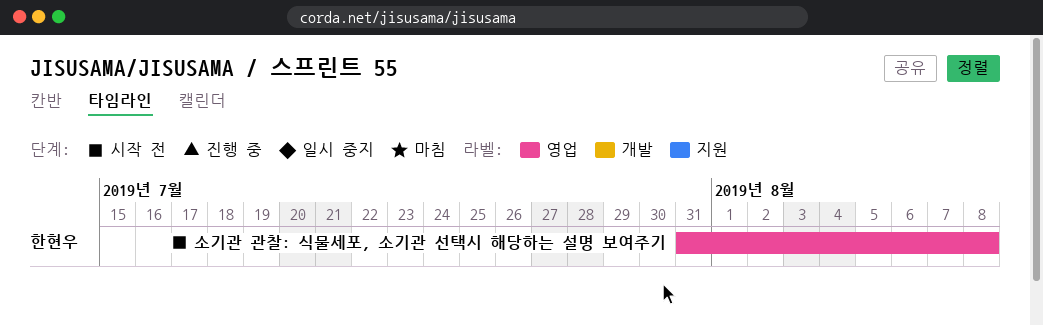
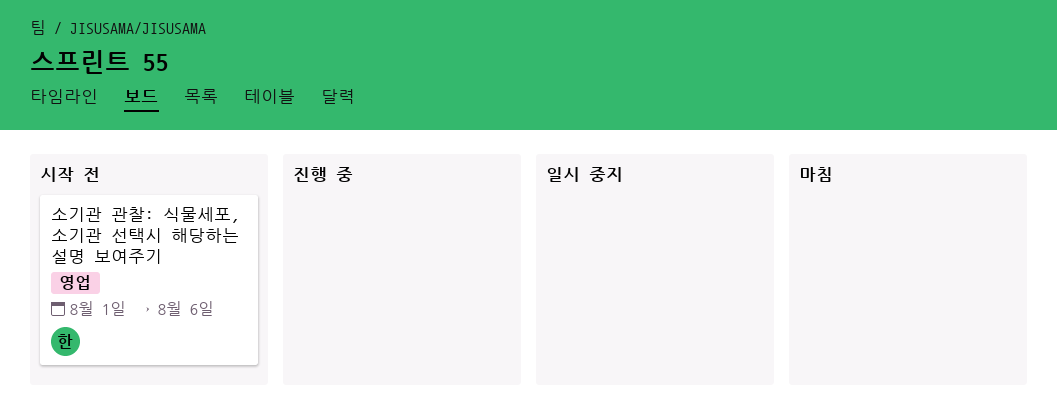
소기관 관찰: 식물세포, 소기관 선택시 해당하는 설명 보여주기, start: Jul 31 -> Aug 1
소기관 관찰: 식물세포, 소기관 선택시 해당하는 설명 보여주기, due: Aug 8 -> Aug 6

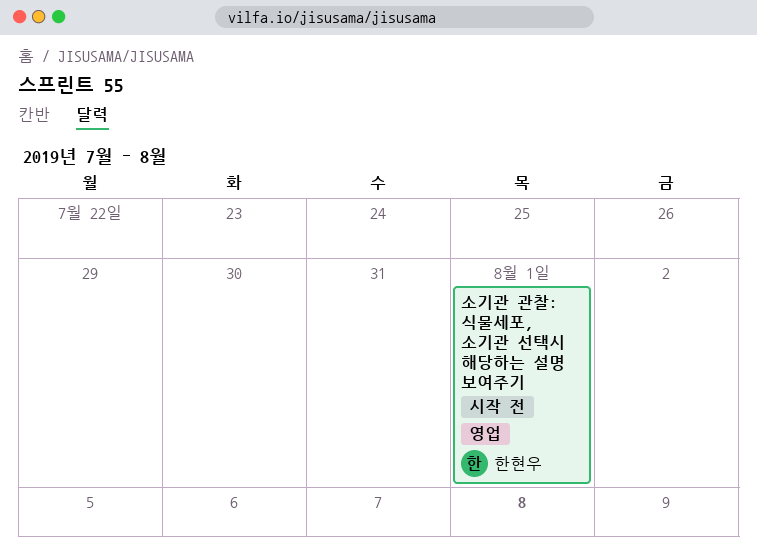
소기관 관찰: 식물세포, 소기관 선택시 해당하는 설명 보여주기, due: Aug 6 -> Aug 1

